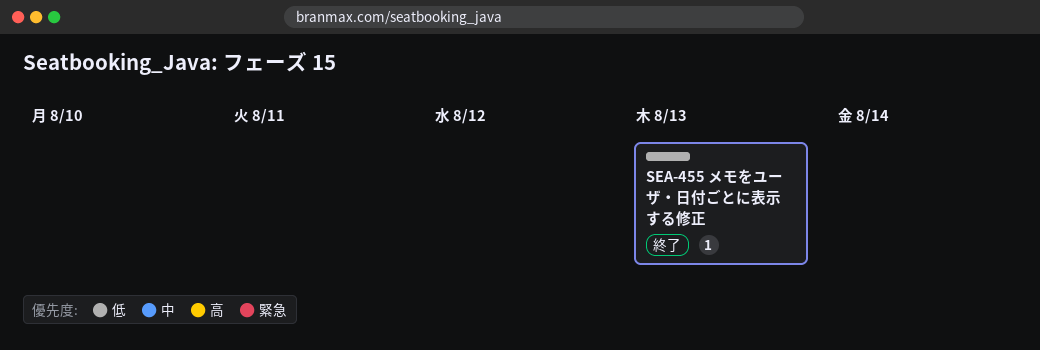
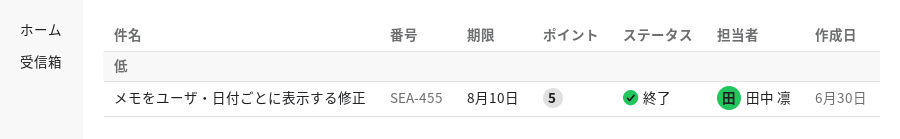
SEA-455, estimate: 1 -> 5
SEA-455, due: Aug 13 -> Aug 10

